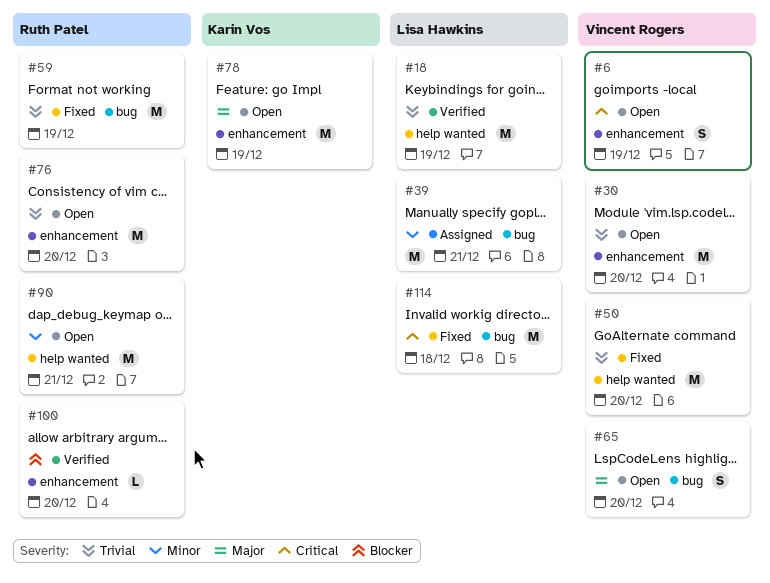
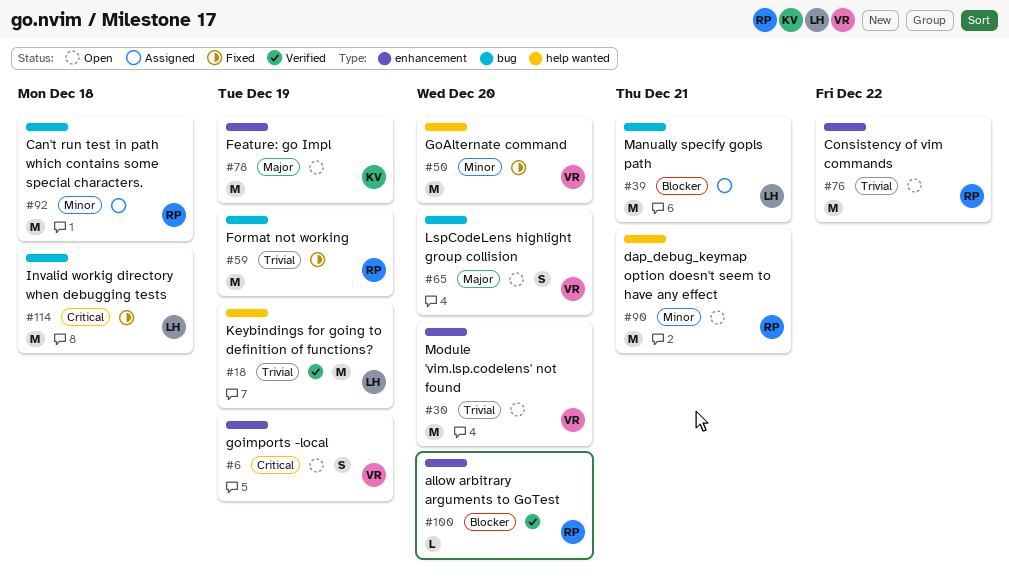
#39, priority: Minor -> Blocker
#50, priority: Trivial -> Minor
#76, due: Dec 20 -> Dec 22
#92: none -> present

